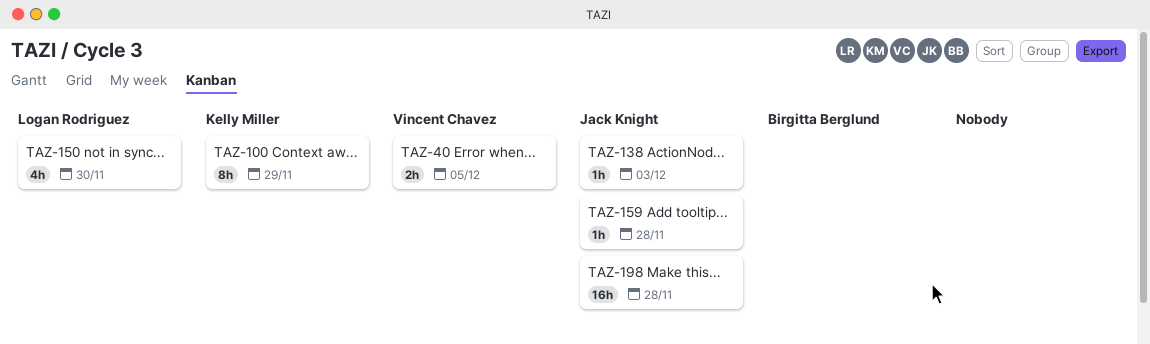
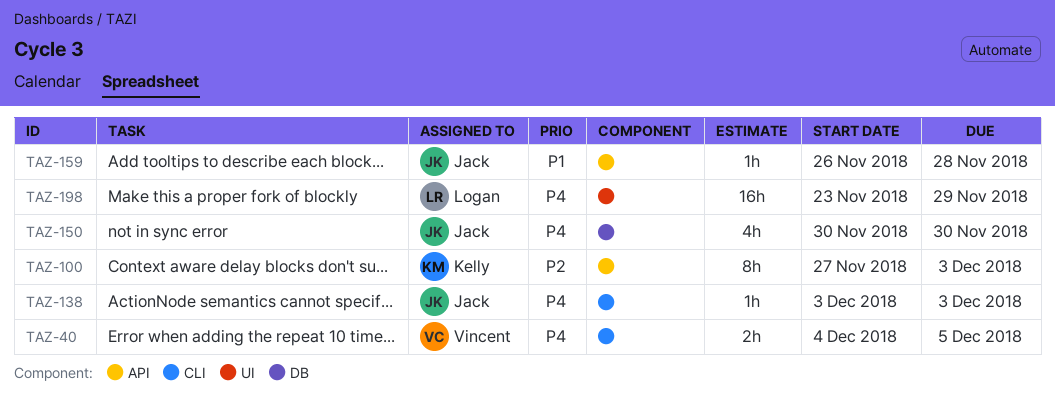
TAZ-100, due: Nov 29 -> Dec 3
TAZ-150, owner: Logan Rodriguez -> Jack Knight
TAZ-198, owner: Jack Knight -> Logan Rodriguez
TAZ-198, due: Nov 28 -> Nov 29

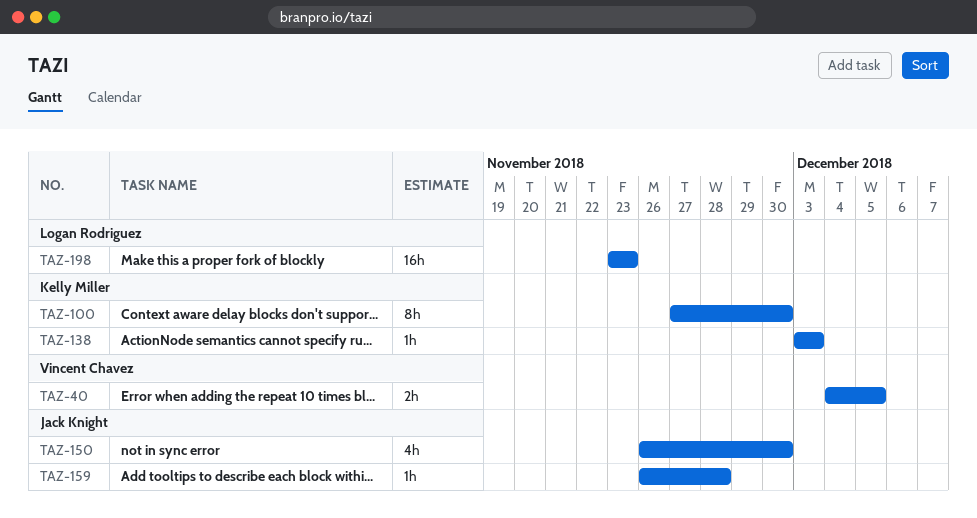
TAZ-100, due: Dec 3 -> Nov 30
TAZ-138, owner: Jack Knight -> Kelly Miller
TAZ-150, start: Nov 30 -> Nov 26
TAZ-198, due: Nov 29 -> Nov 23

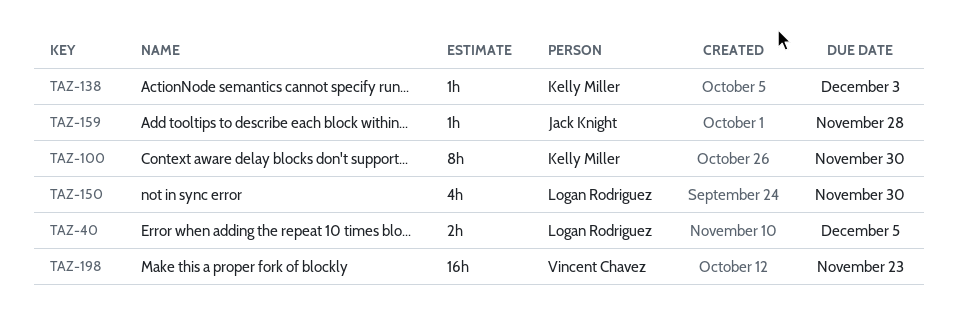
TAZ-40, owner: Vincent Chavez -> Logan Rodriguez
TAZ-150, owner: Jack Knight -> Logan Rodriguez
TAZ-198, owner: Logan Rodriguez -> Vincent Chavez

